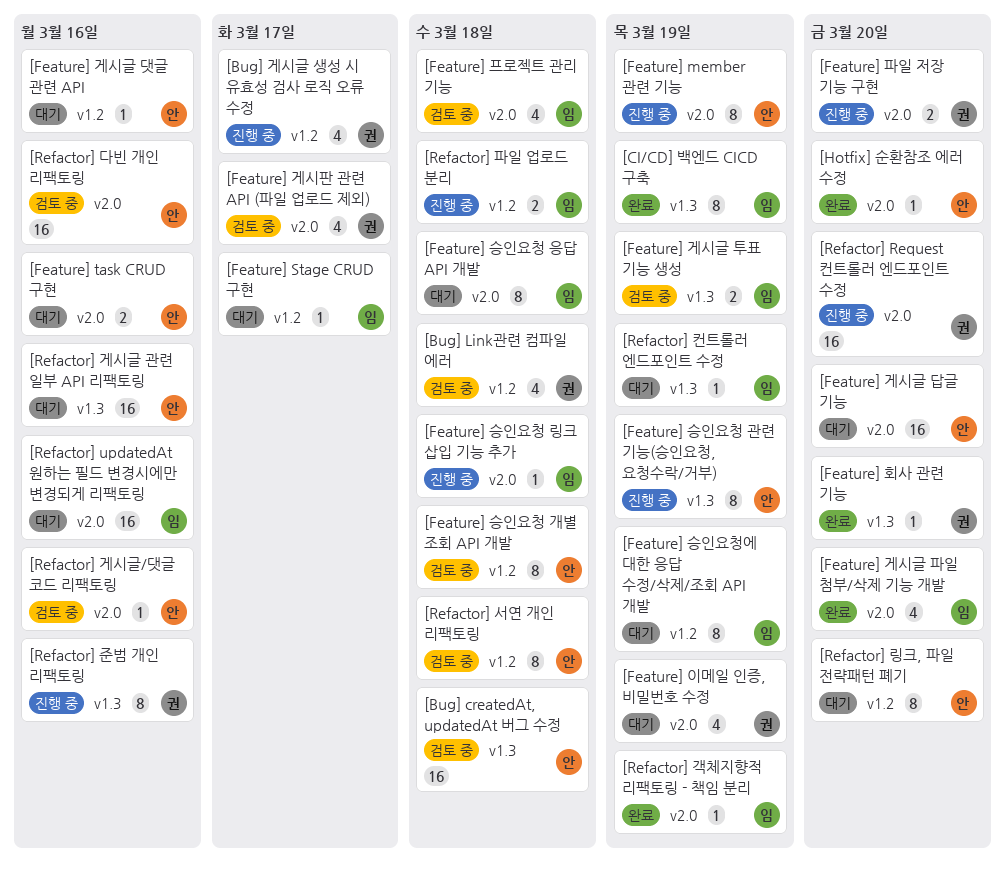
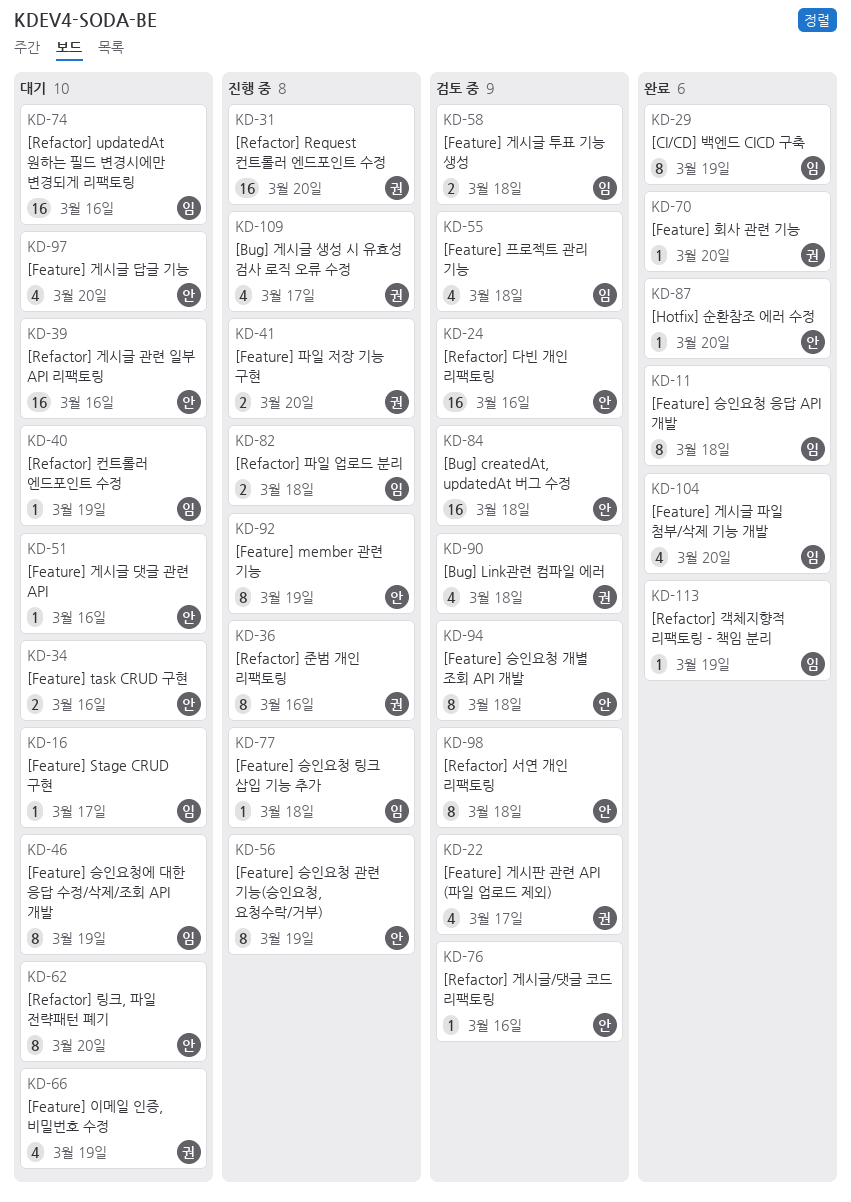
[Feature] 게시글 답글 기능, estimate: 16 -> 4
[Feature] 게시글 투표 기능 생성, due: Mar 19 -> Mar 18
[Feature] 승인요청 응답 API 개발, status: 대기 -> 완료

